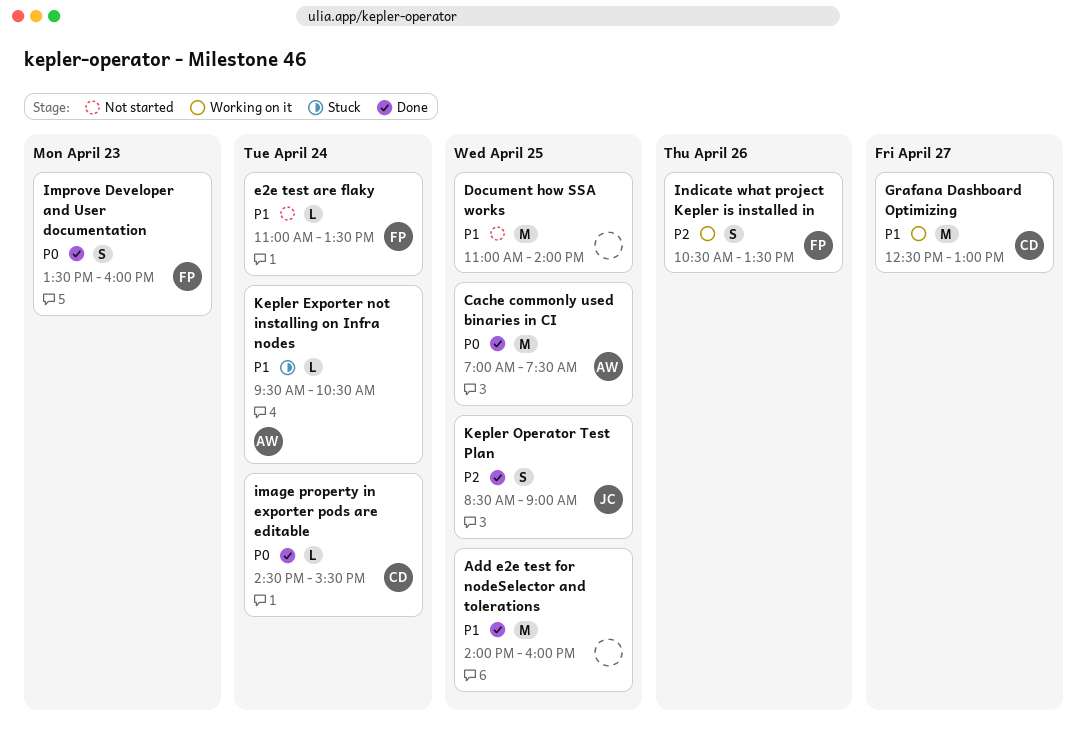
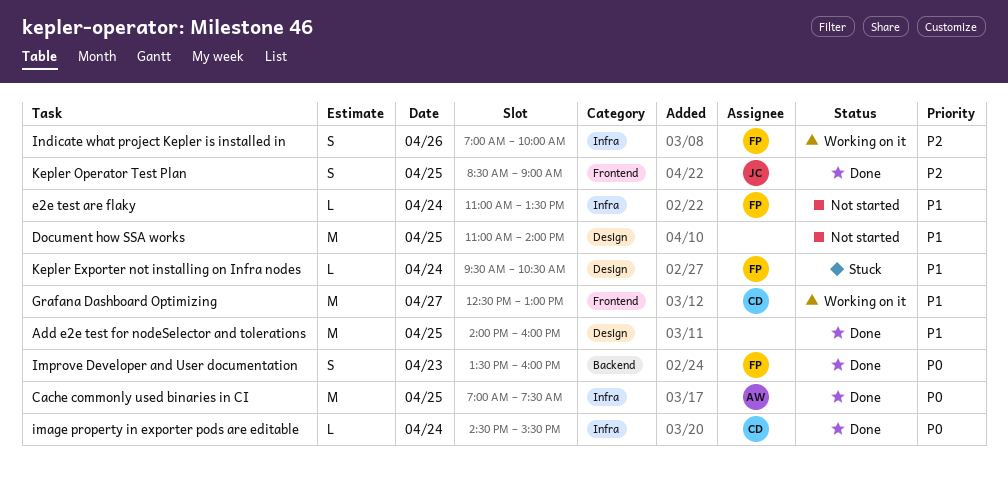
Indicate what project Kepler is installed in, begins: 10:30 -> 07:00
Indicate what project Kepler is installed in, ends: 13:30 -> 10:00
Kepler Exporter not installing on Infra nodes, owner: AW -> FP

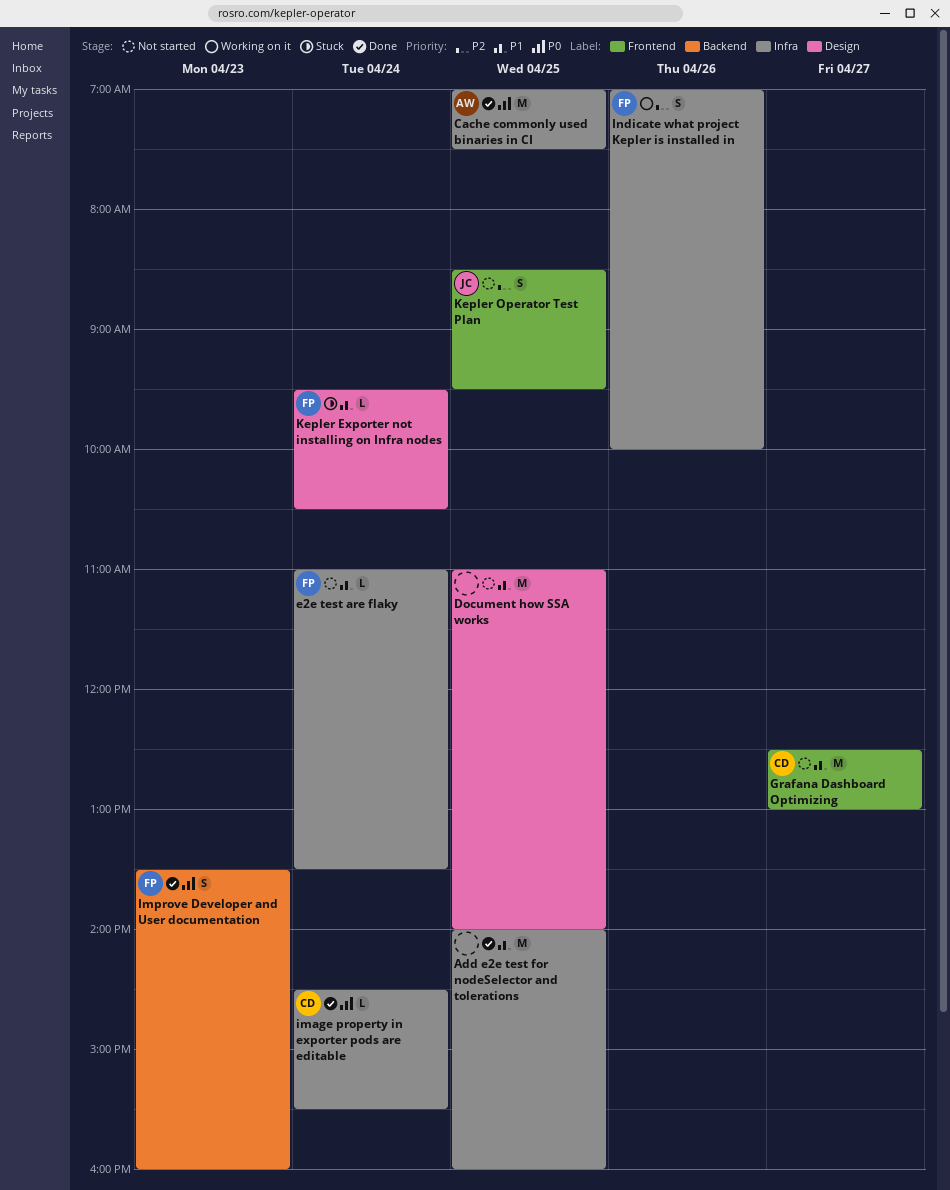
Add e2e test for nodeSelector and tolerations, label: Design -> Infra
Grafana Dashboard Optimizing, status: Working on it -> Not started
Kepler Operator Test Plan, status: Done -> Not started
Kepler Operator Test Plan, ends: 09:00 -> 09:30

